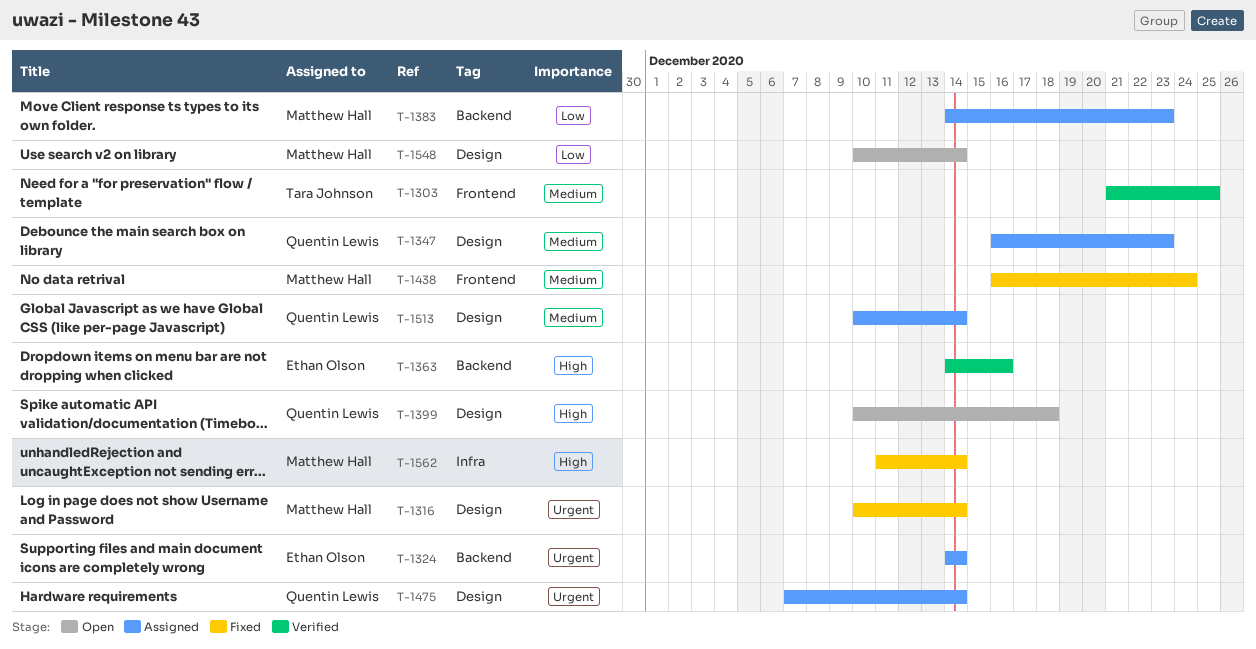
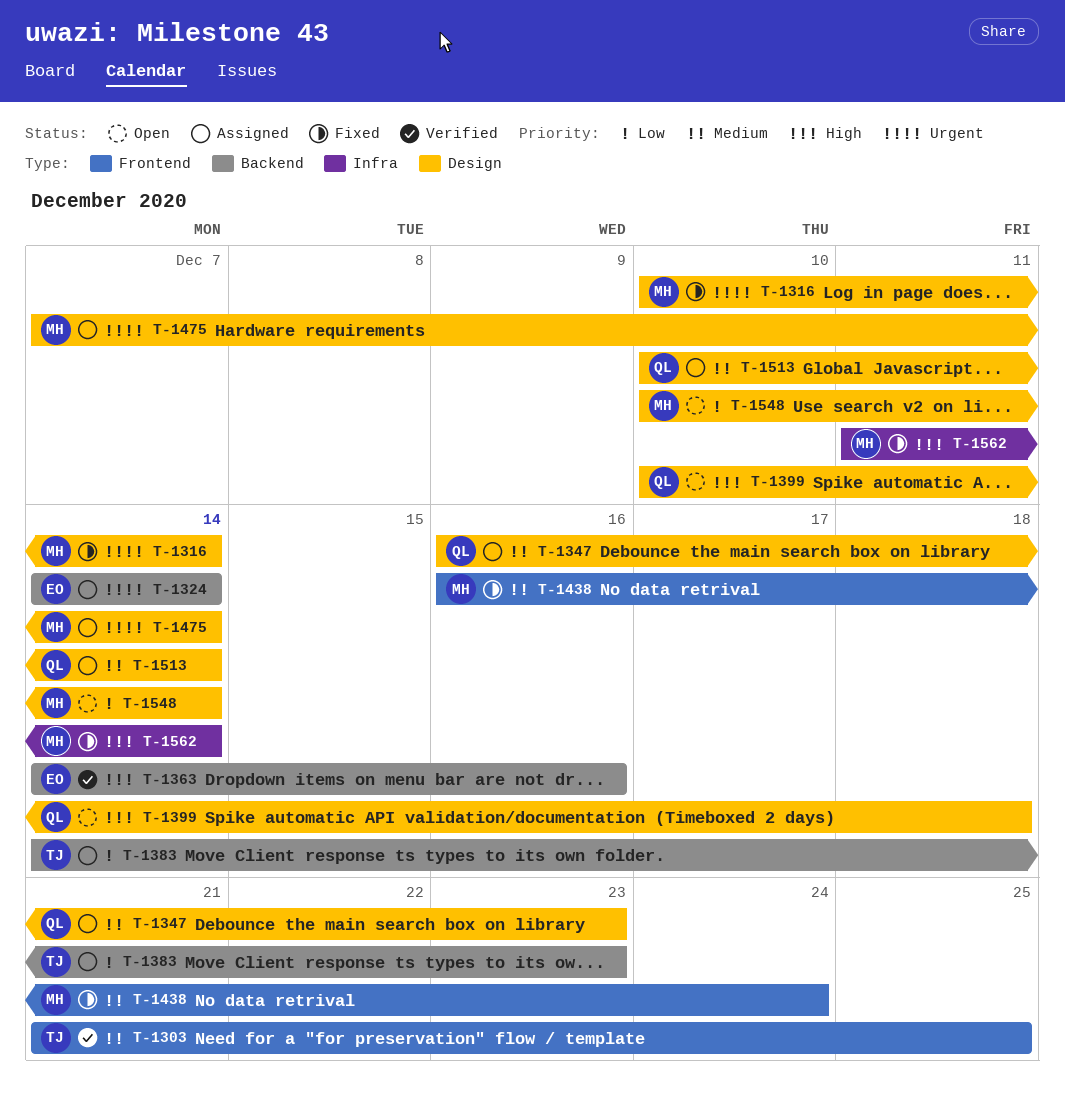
T-1383, owner: Matthew Hall -> Tara Johnson
T-1475, owner: Quentin Lewis -> Matthew Hall

